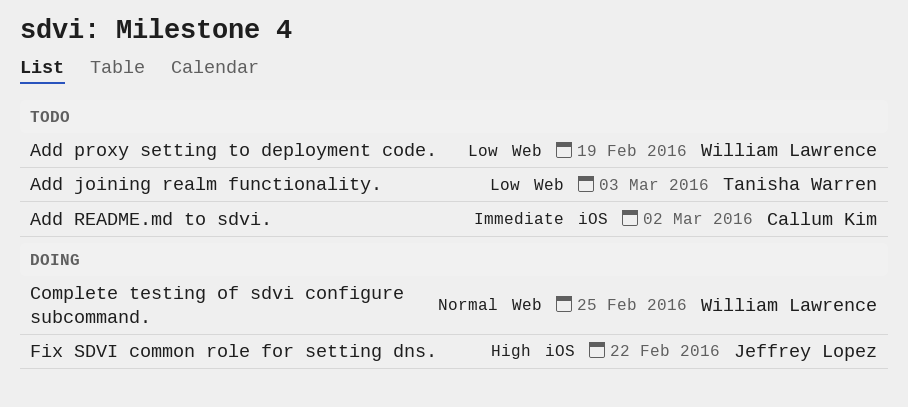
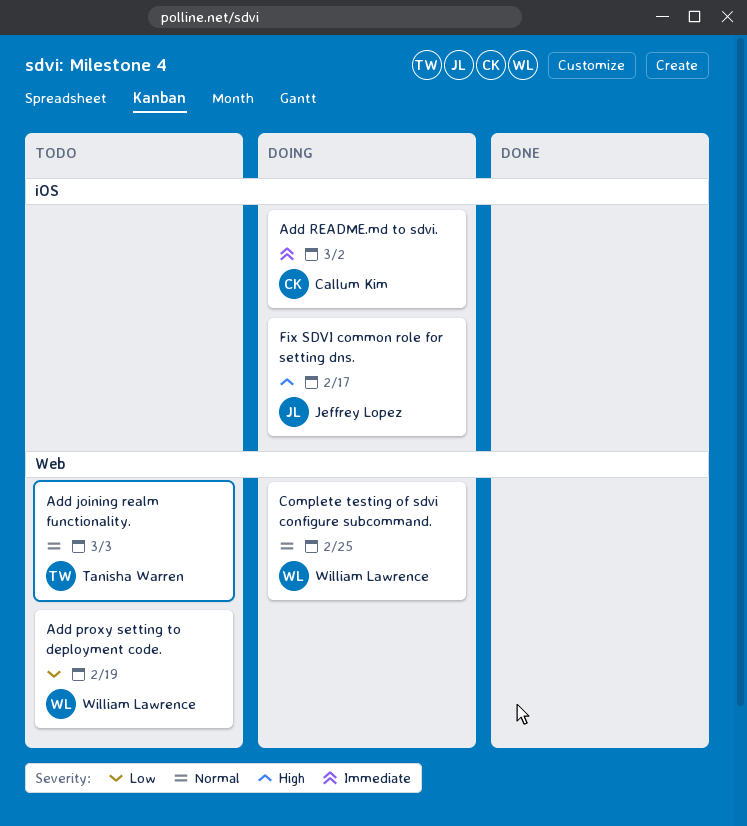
Add joining realm functionality., priority: Low -> Normal
Add README.md to sdvi., status: Todo -> Doing
Fix SDVI common role for setting dns., due: Feb 22 -> Feb 17

